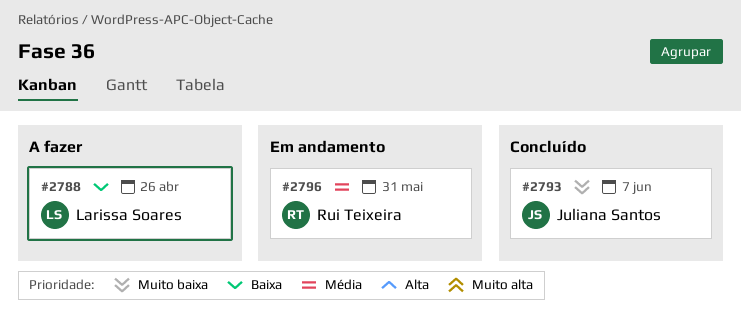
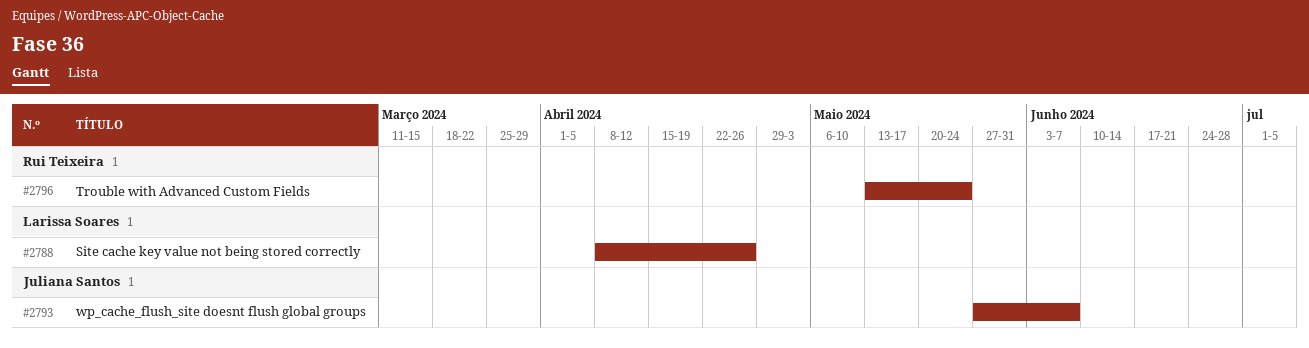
#2796, due: May 31 -> May 24

